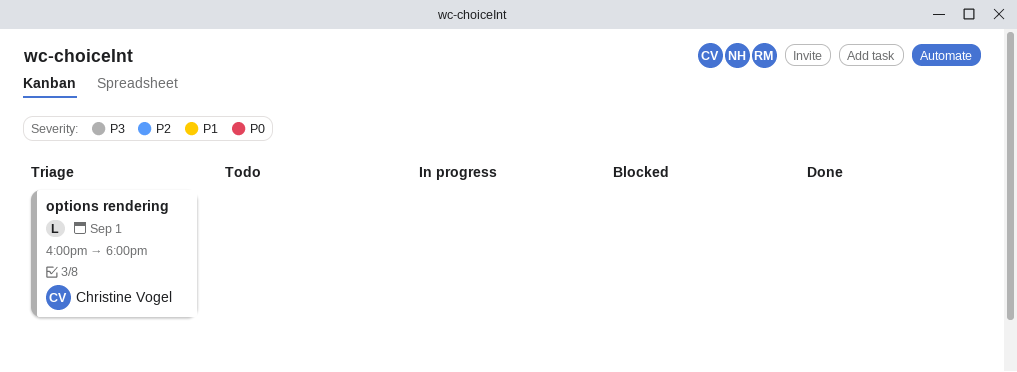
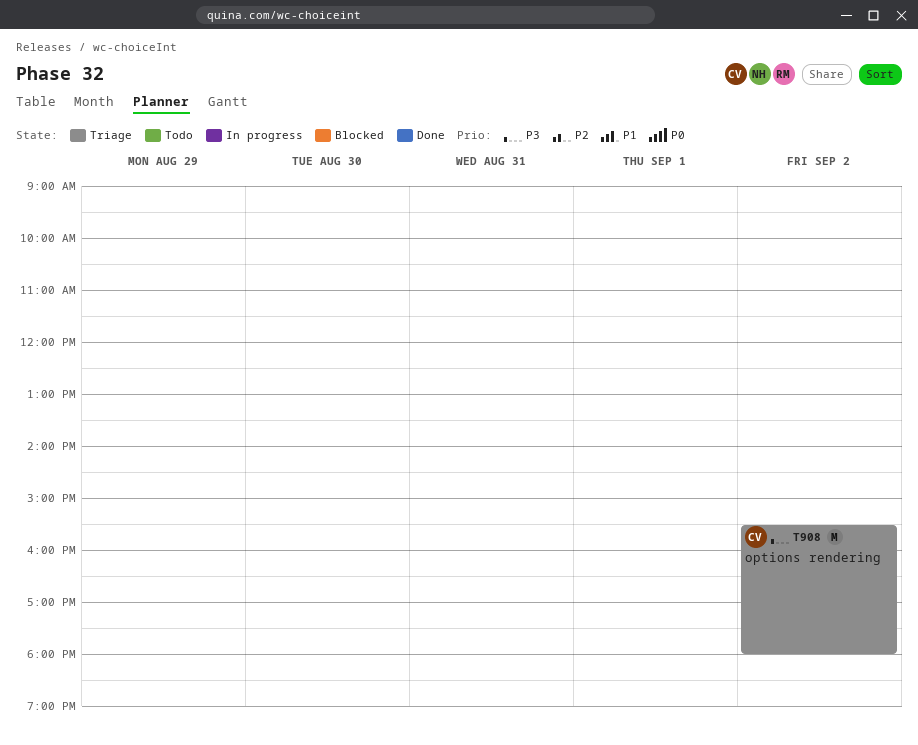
options rendering, estimate: L -> M
options rendering, day: Sep 1 -> Sep 2
options rendering, begins: 16:00 -> 15:30

